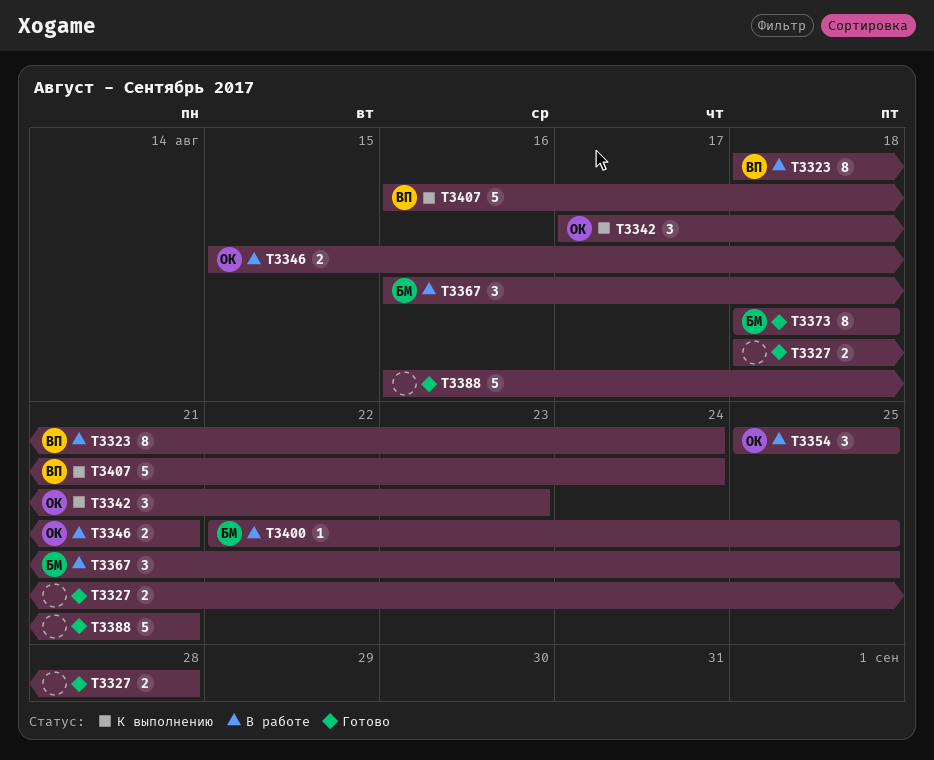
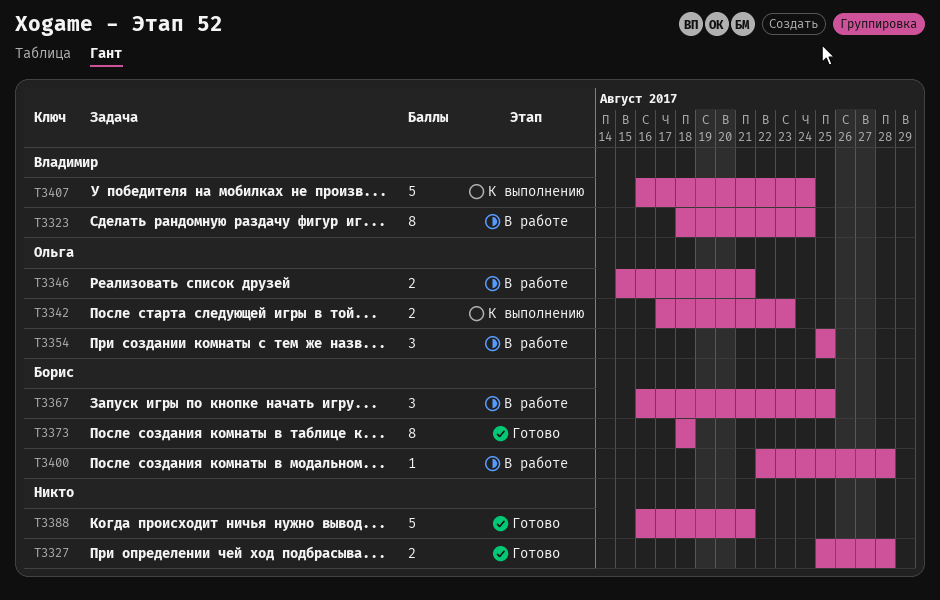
T3327, start: Aug 18 -> Aug 25
T3342, estimate: 3 -> 2
T3400, due: Aug 25 -> Aug 28

